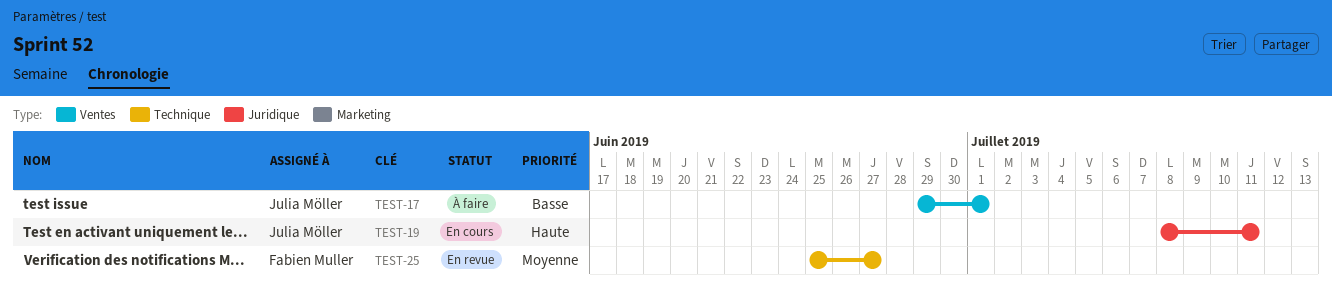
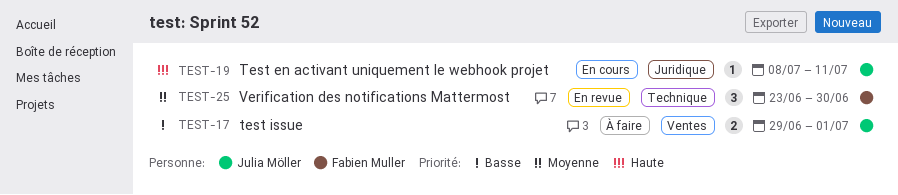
TEST-25, start: Jun 25 -> Jun 23
TEST-25, due: Jun 27 -> Jun 30

